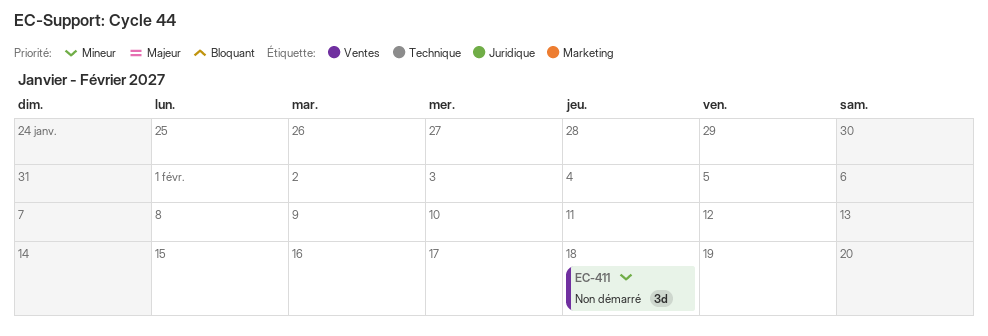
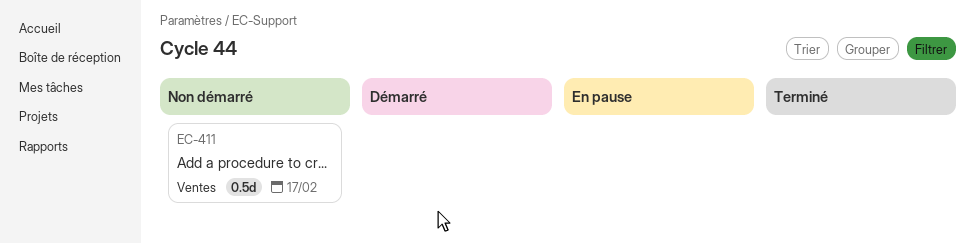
EC-411, estimate: 3d -> 0.5d
EC-411, due: Feb 18 -> Feb 17

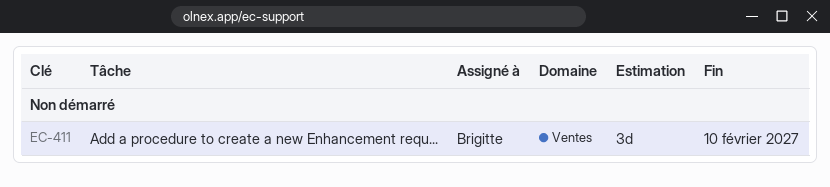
EC-411, estimate: 0.5d -> 3d
EC-411, due: Feb 17 -> Feb 10

